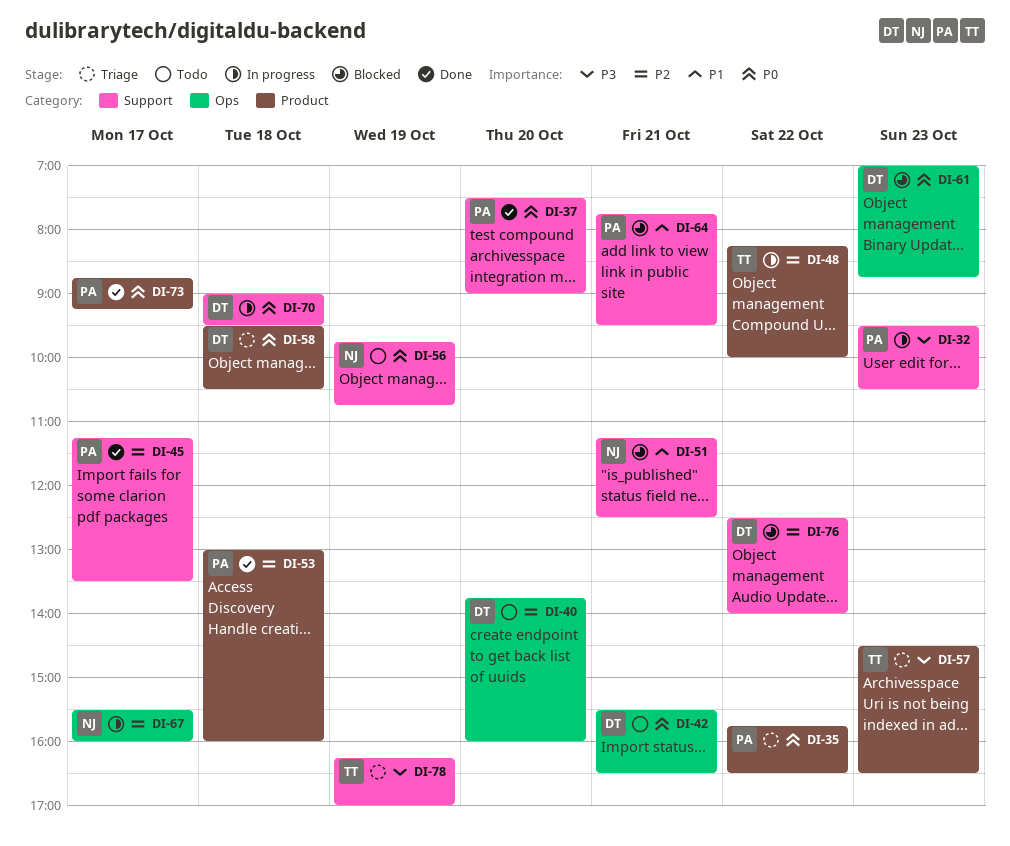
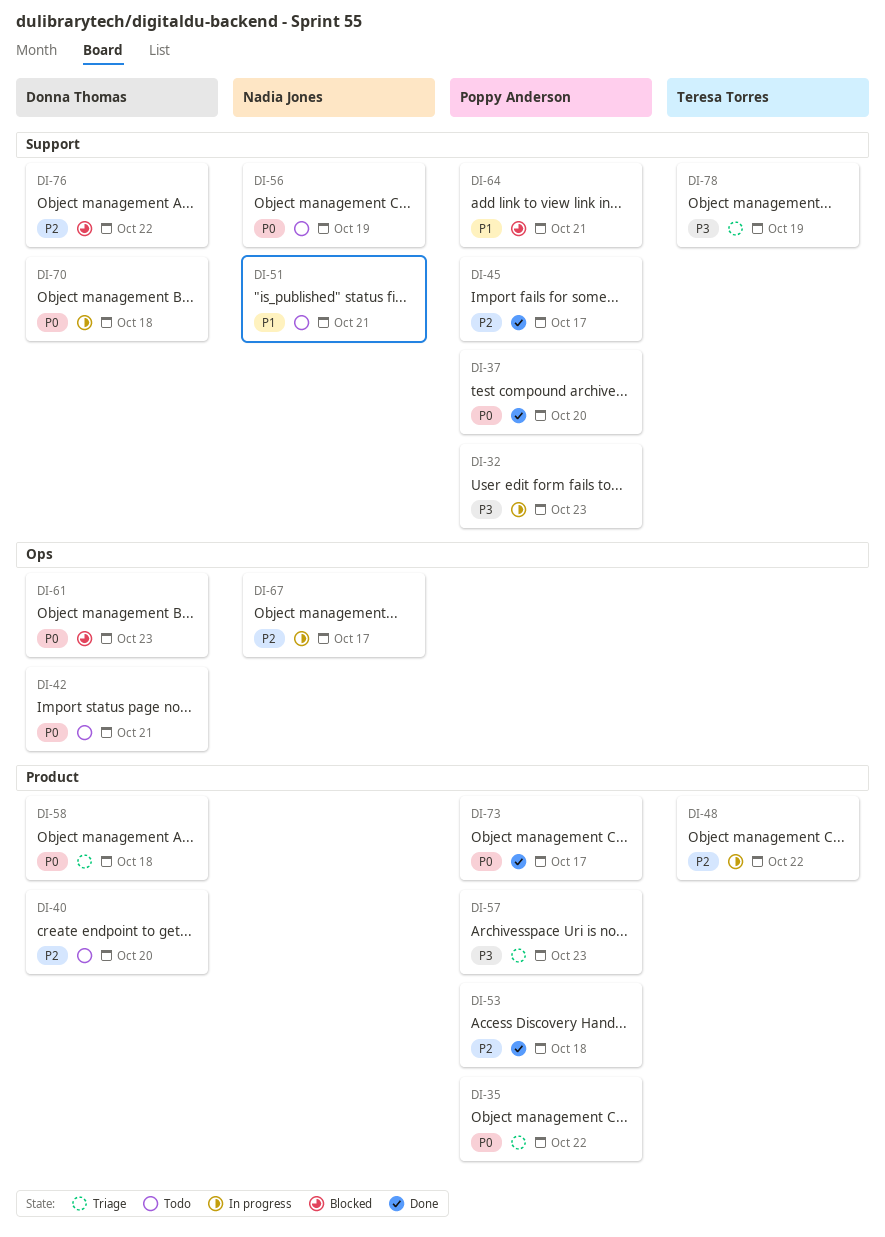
DI-40, label: Ops -> Product
DI-51, status: Blocked -> Todo
DI-57, owner: Teresa Torres -> Poppy Anderson

